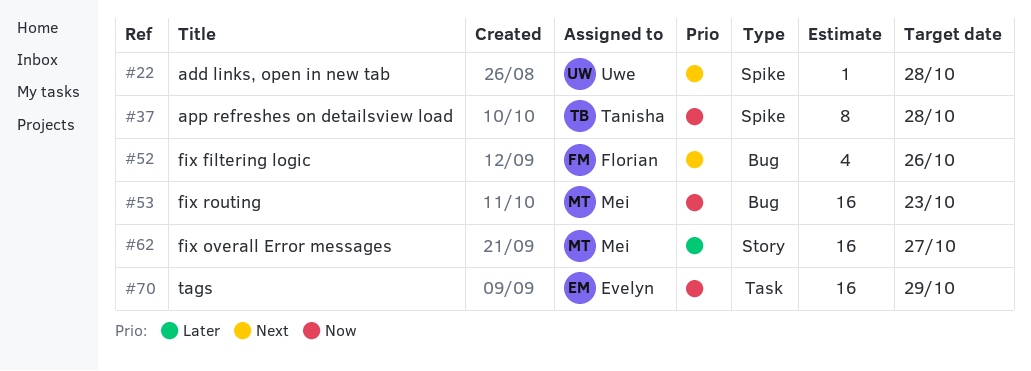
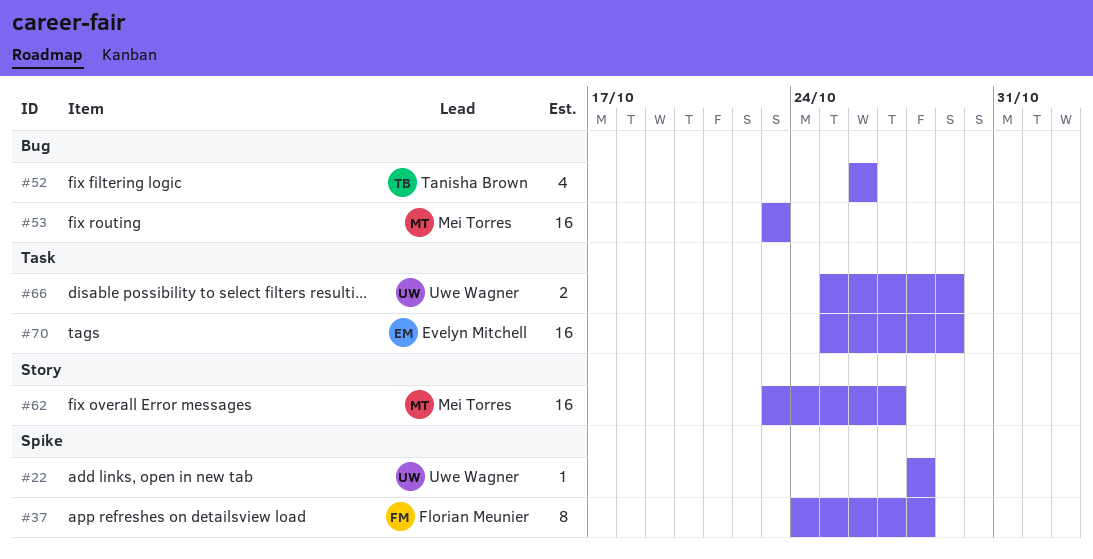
#37, owner: Tanisha Brown -> Florian Meunier
#52, owner: Florian Meunier -> Tanisha Brown
#66: none -> present

